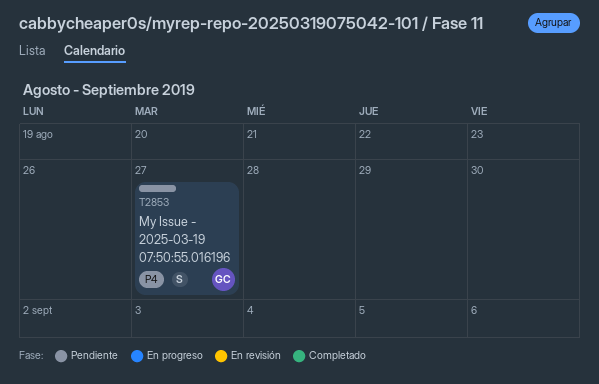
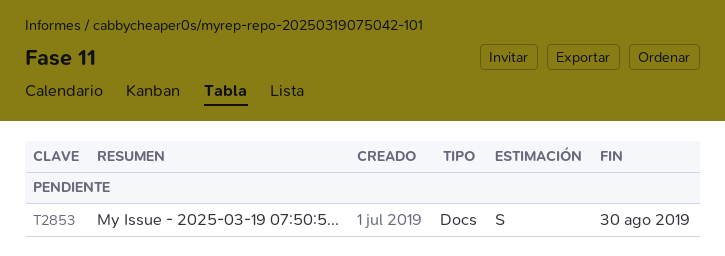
T2853, due: Aug 27 -> Aug 30

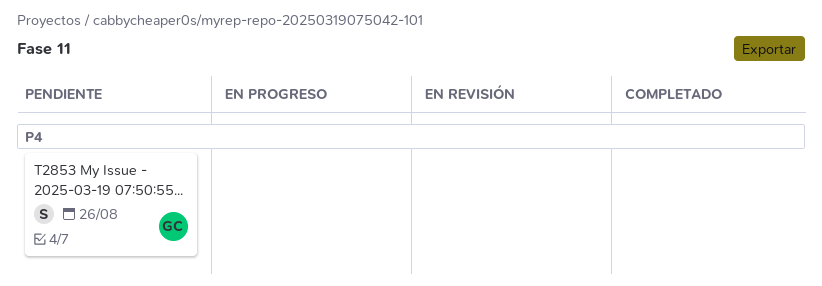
T2853, due: Aug 30 -> Aug 26

